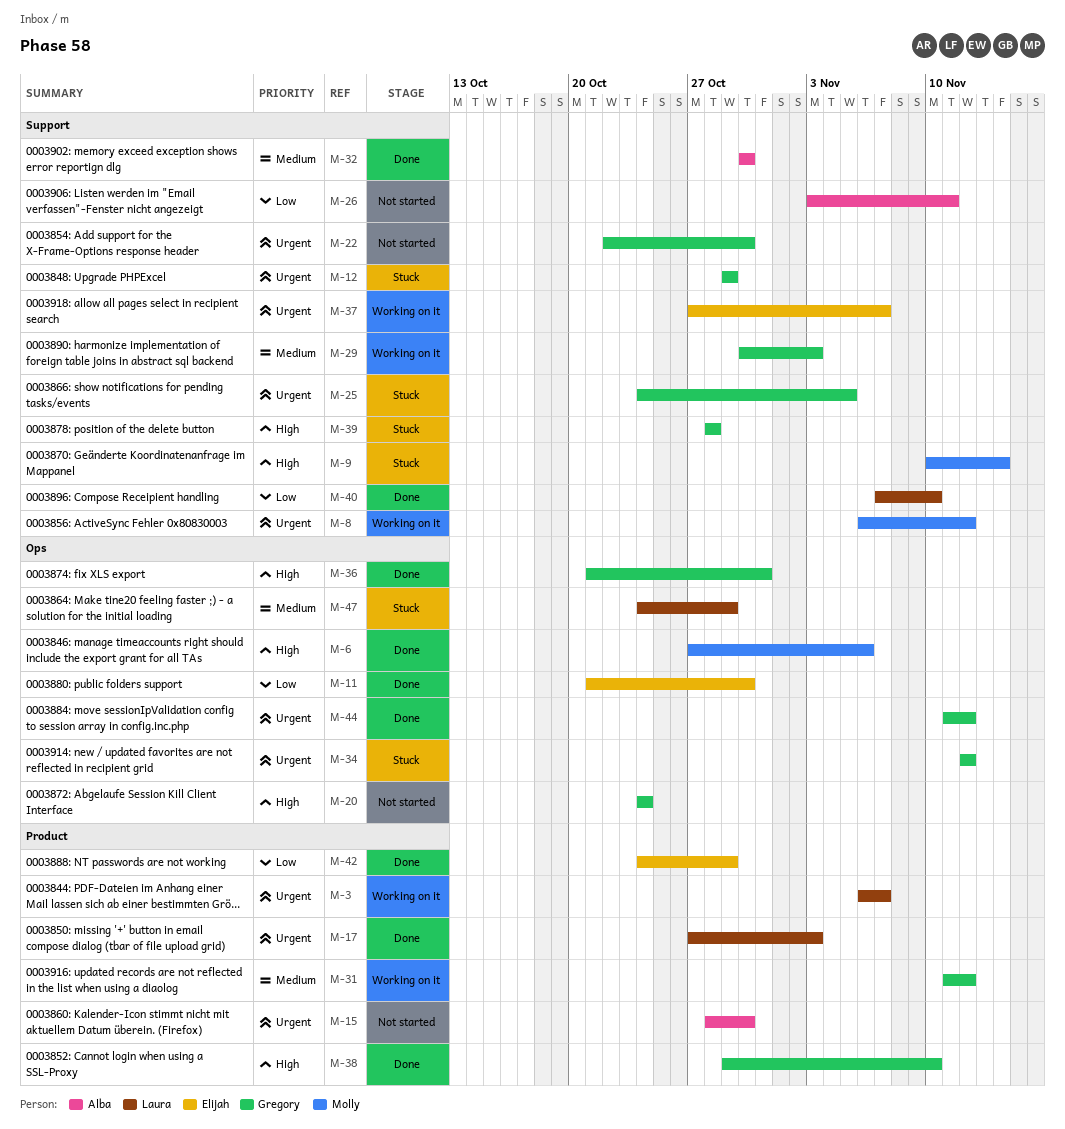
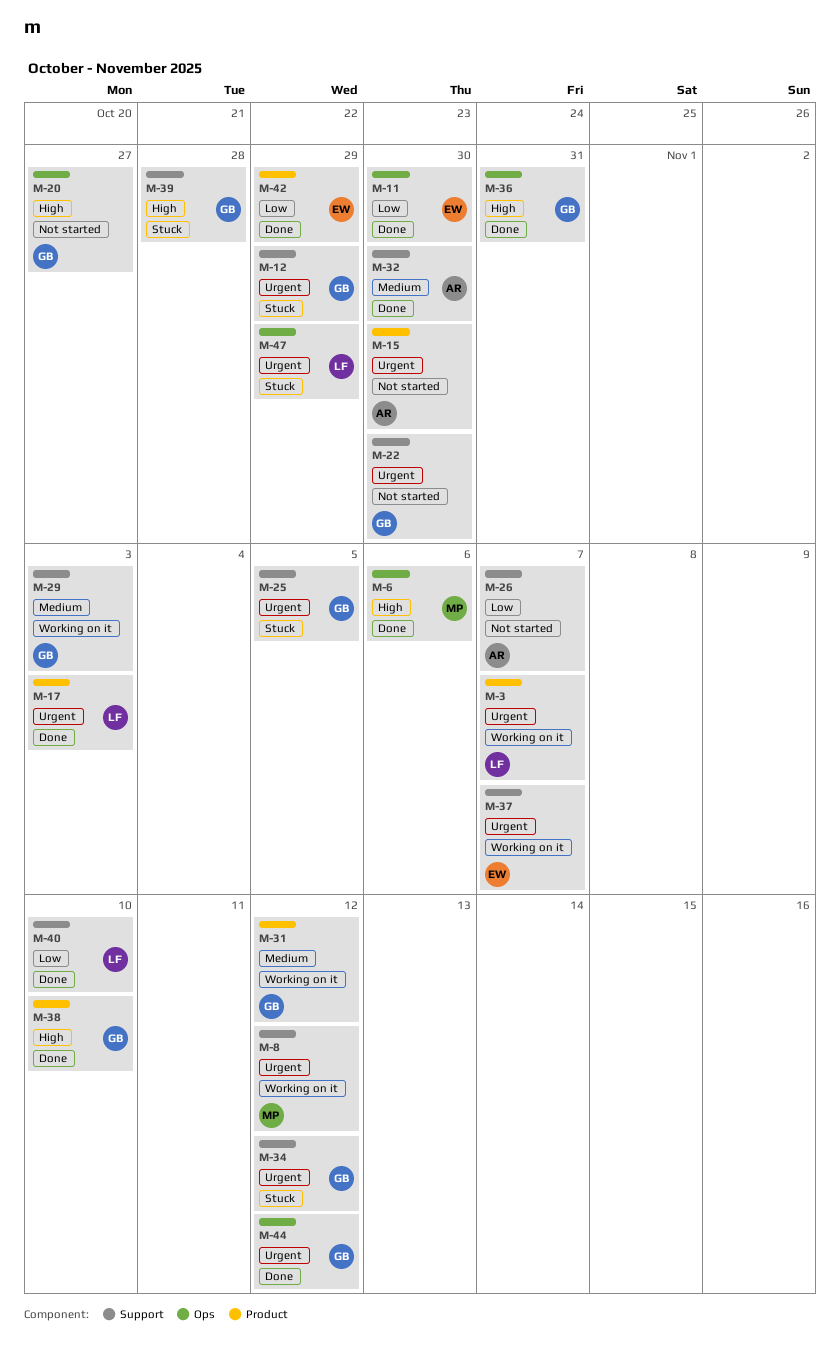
M-9: present -> none
M-20, due: Oct 24 -> Oct 27
M-26, due: Nov 11 -> Nov 7
M-34, label: Ops -> Support
M-47, priority: Medium -> Urgent

